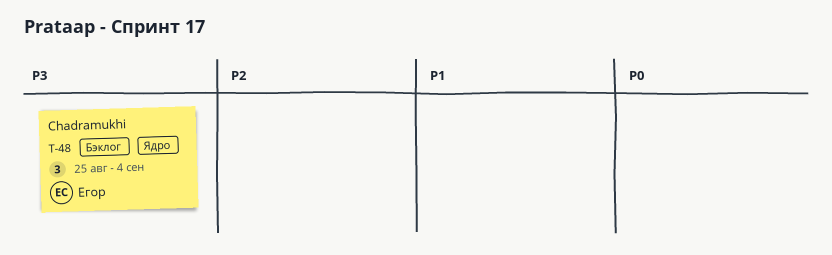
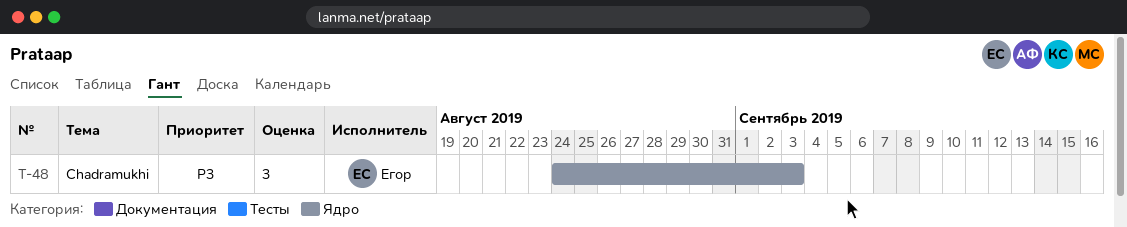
T-48, start: Aug 25 -> Aug 24
T-48, due: Sep 4 -> Sep 3

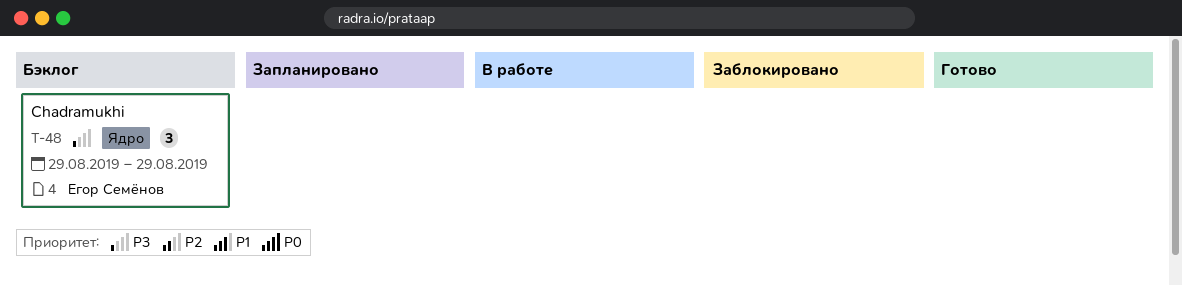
T-48, start: Aug 24 -> Aug 29
T-48, due: Sep 3 -> Aug 29

